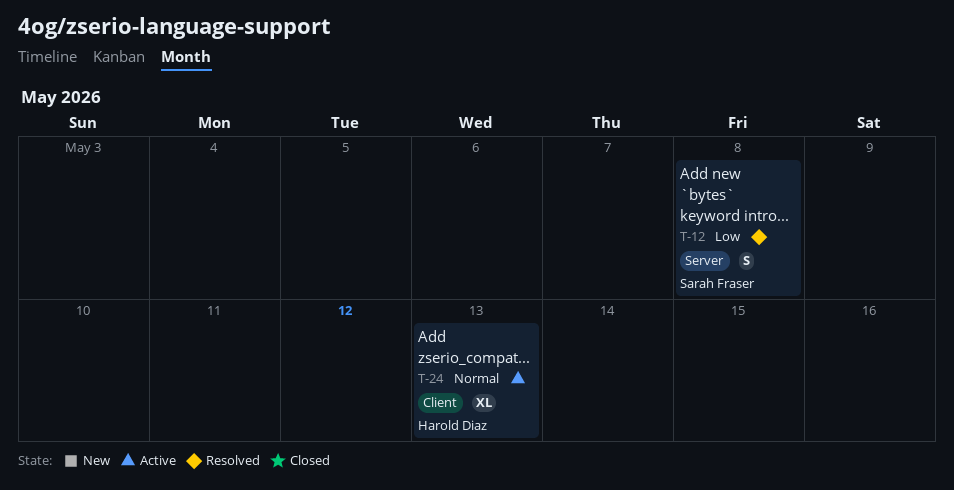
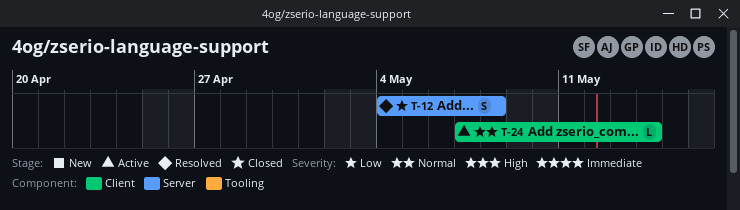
T-24, estimate: XL -> L
T-24, due: May 13 -> May 14

